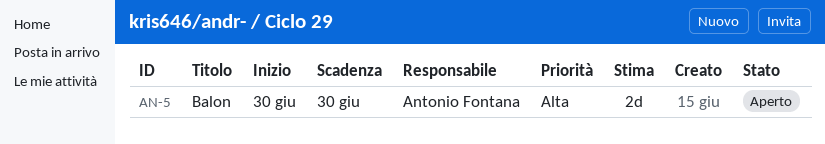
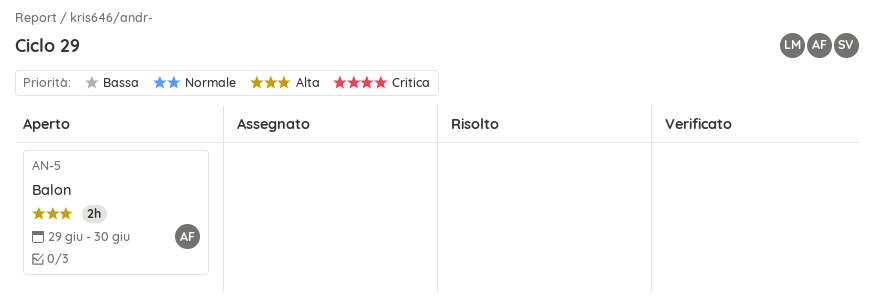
AN-5, estimate: 2d -> 2h
AN-5, start: Jun 30 -> Jun 29

